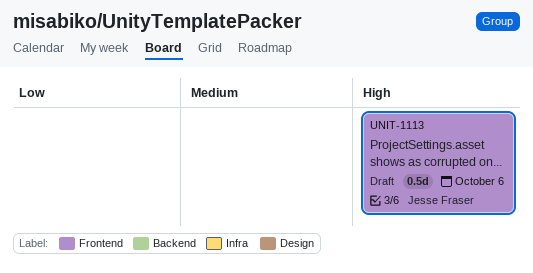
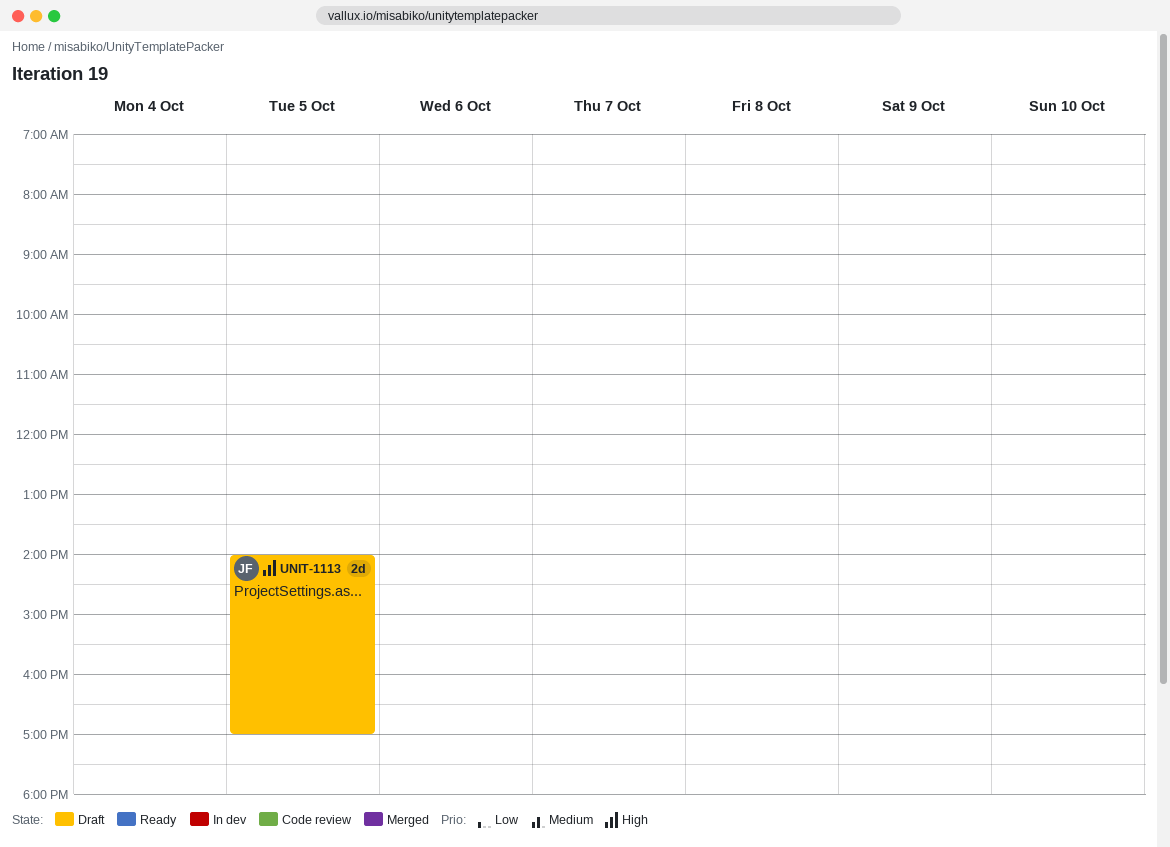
UNIT-1113, estimate: 0.5d -> 2d
UNIT-1113, day: Oct 6 -> Oct 5

